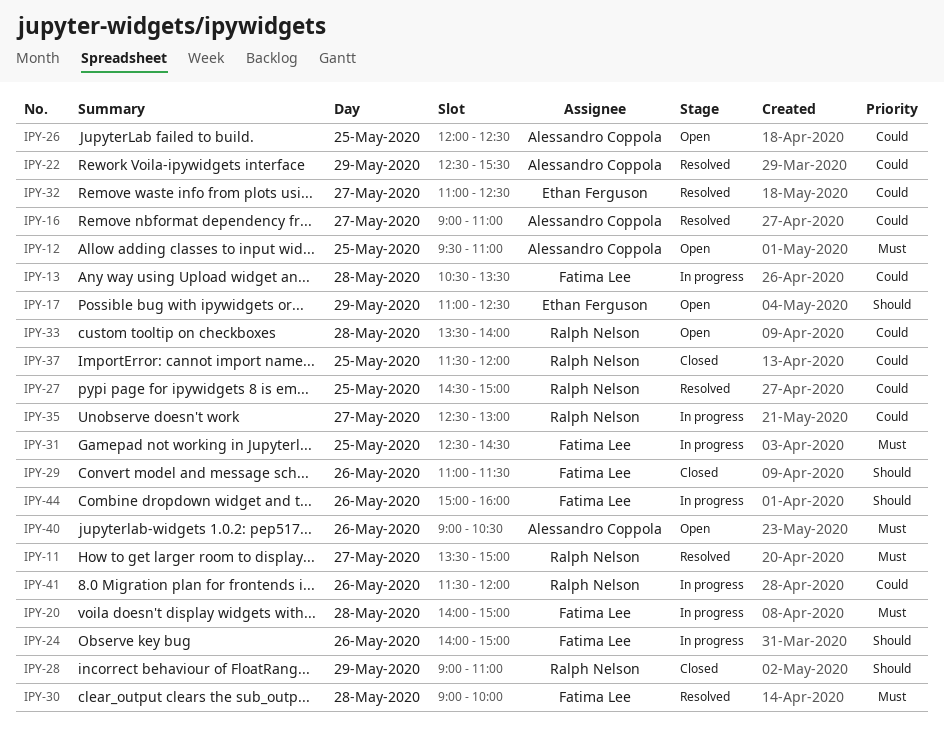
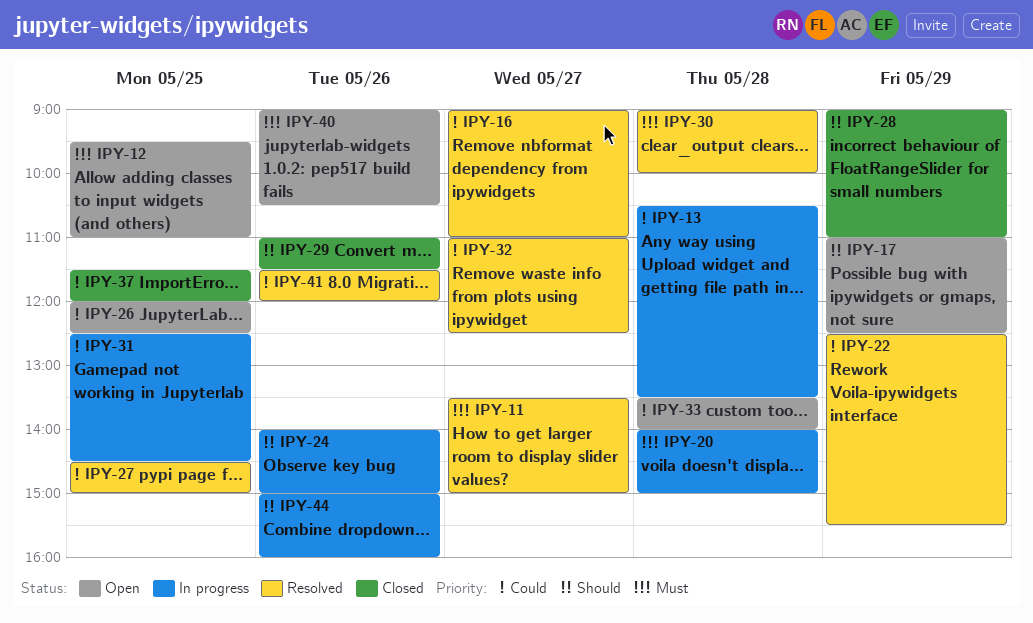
IPY-31, priority: Must -> Could
IPY-35: present -> none
IPY-41, status: In progress -> Resolved

